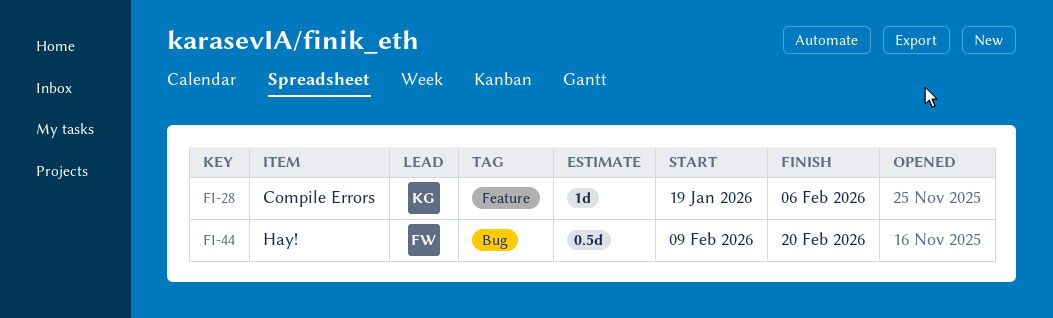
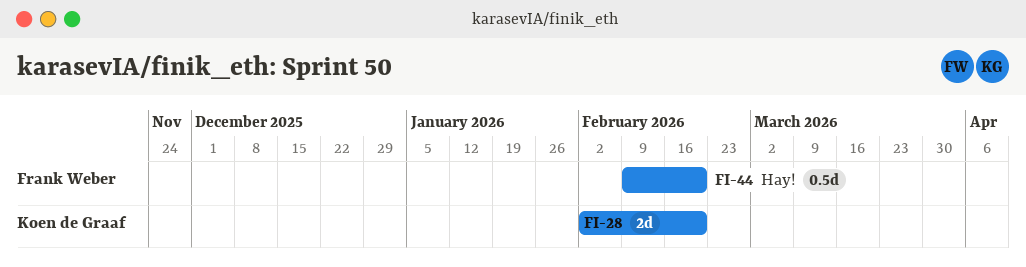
FI-28, estimate: 1d -> 2d
FI-28, start: Jan 19 -> Feb 2
FI-28, due: Feb 6 -> Feb 20

